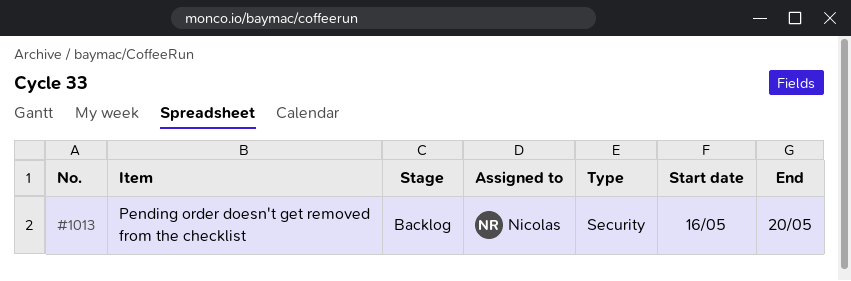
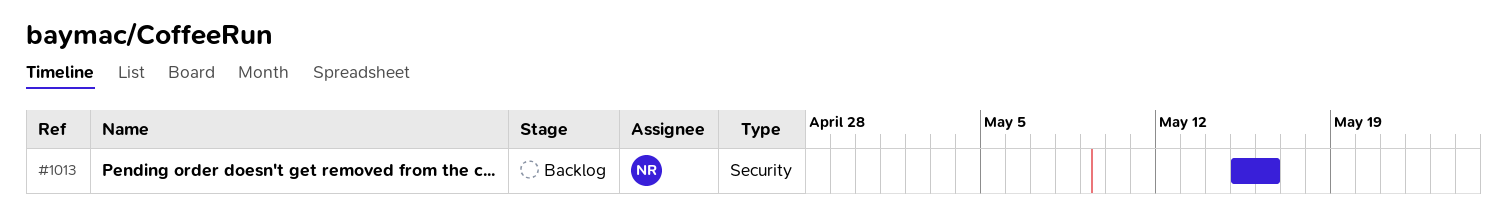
#1013, start: May 16 -> May 15
#1013, due: May 20 -> May 16

